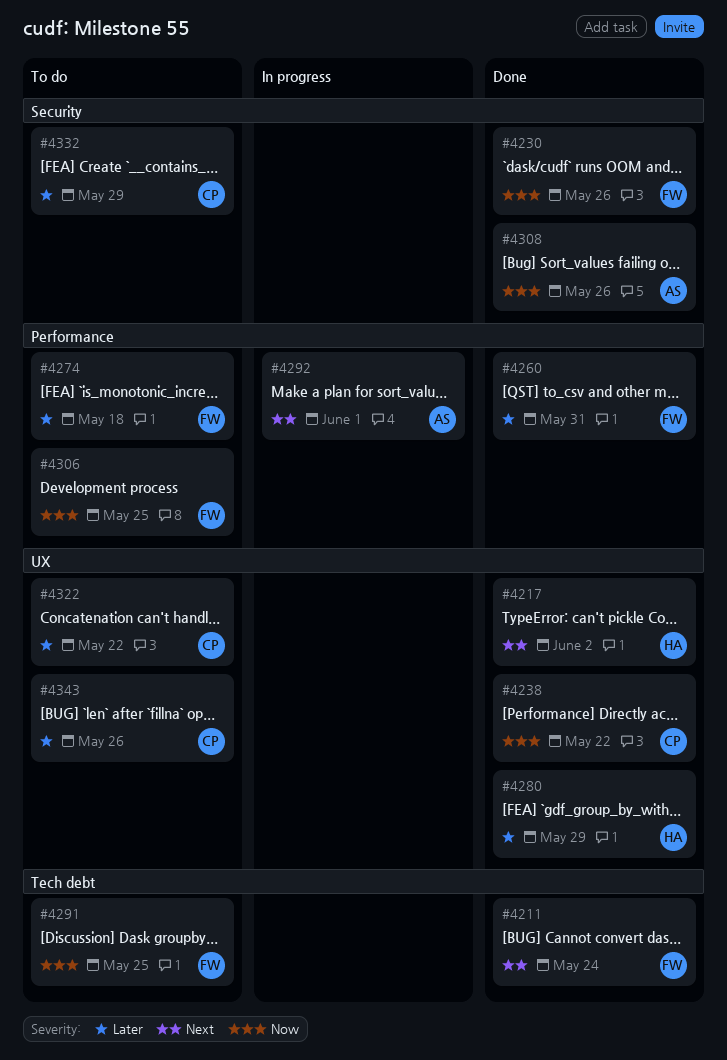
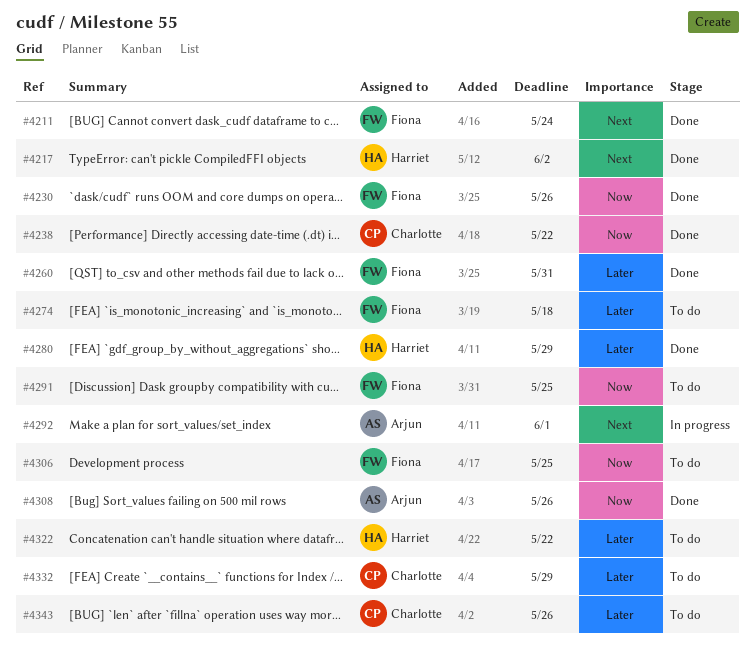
#4322, owner: Charlotte -> Harriet

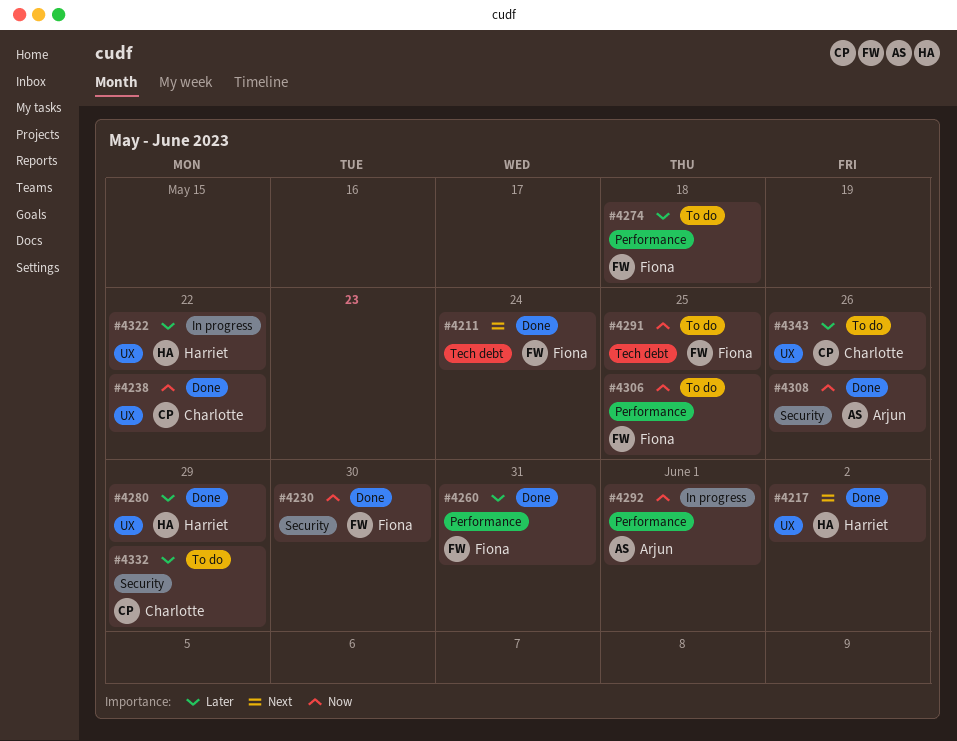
#4230, due: May 26 -> May 30
#4292, priority: Next -> Now
#4322, status: To do -> In progress

